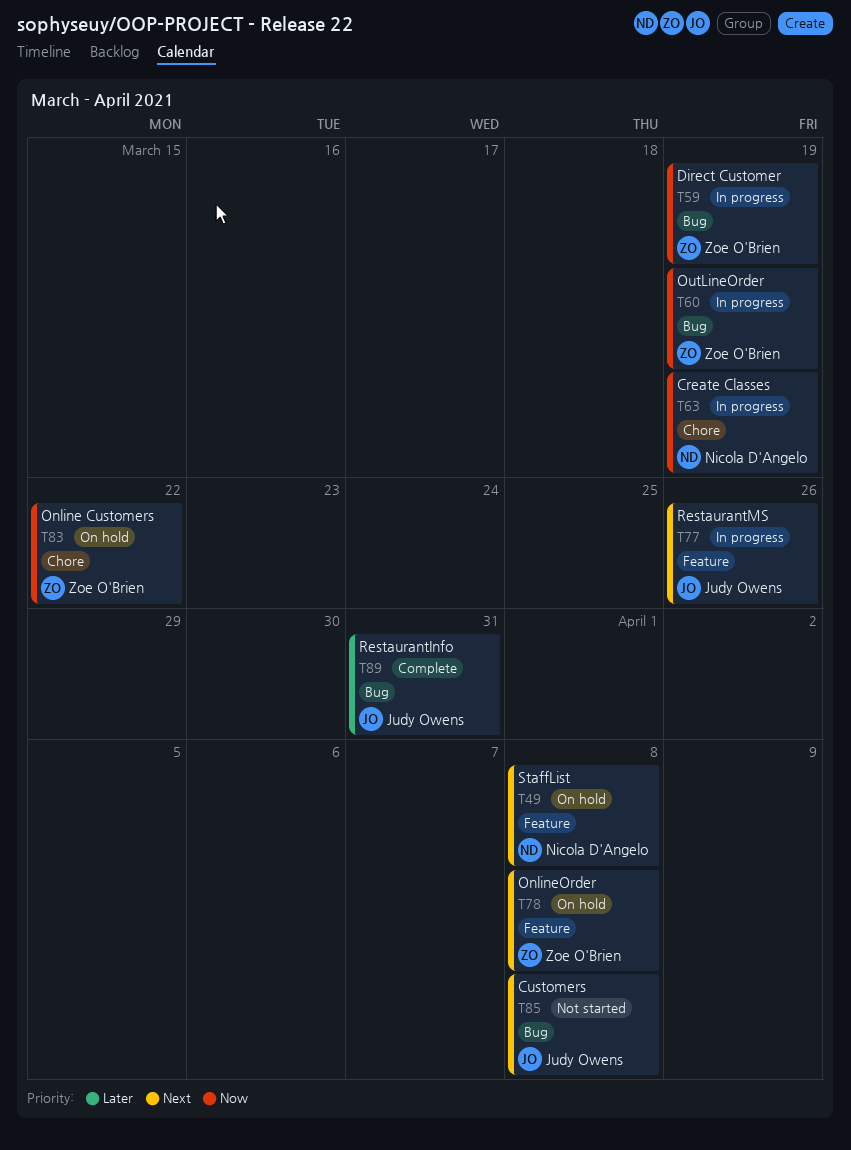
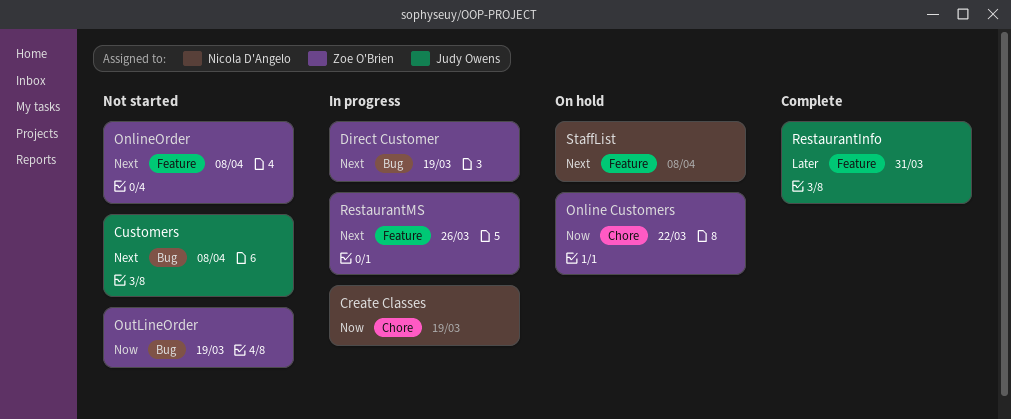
Direct Customer, priority: Now -> Next
OnlineOrder, status: On hold -> Not started
OutLineOrder, status: In progress -> Not started
RestaurantInfo, label: Bug -> Feature
RestaurantMS, owner: Judy Owens -> Zoe O'Brien

